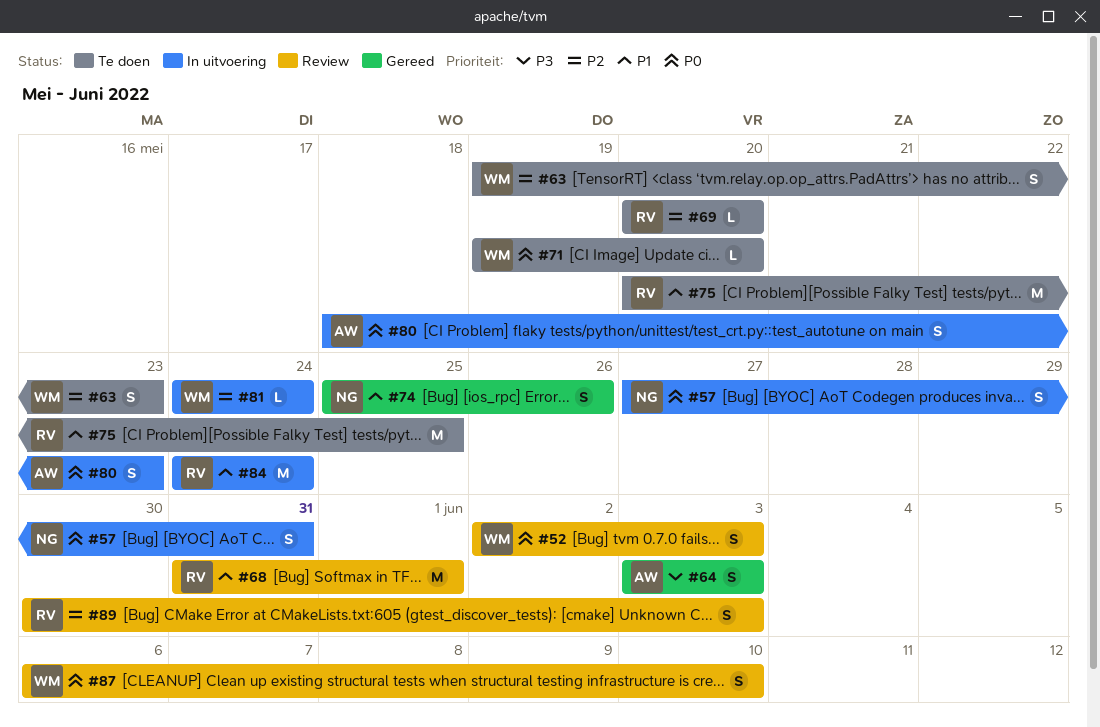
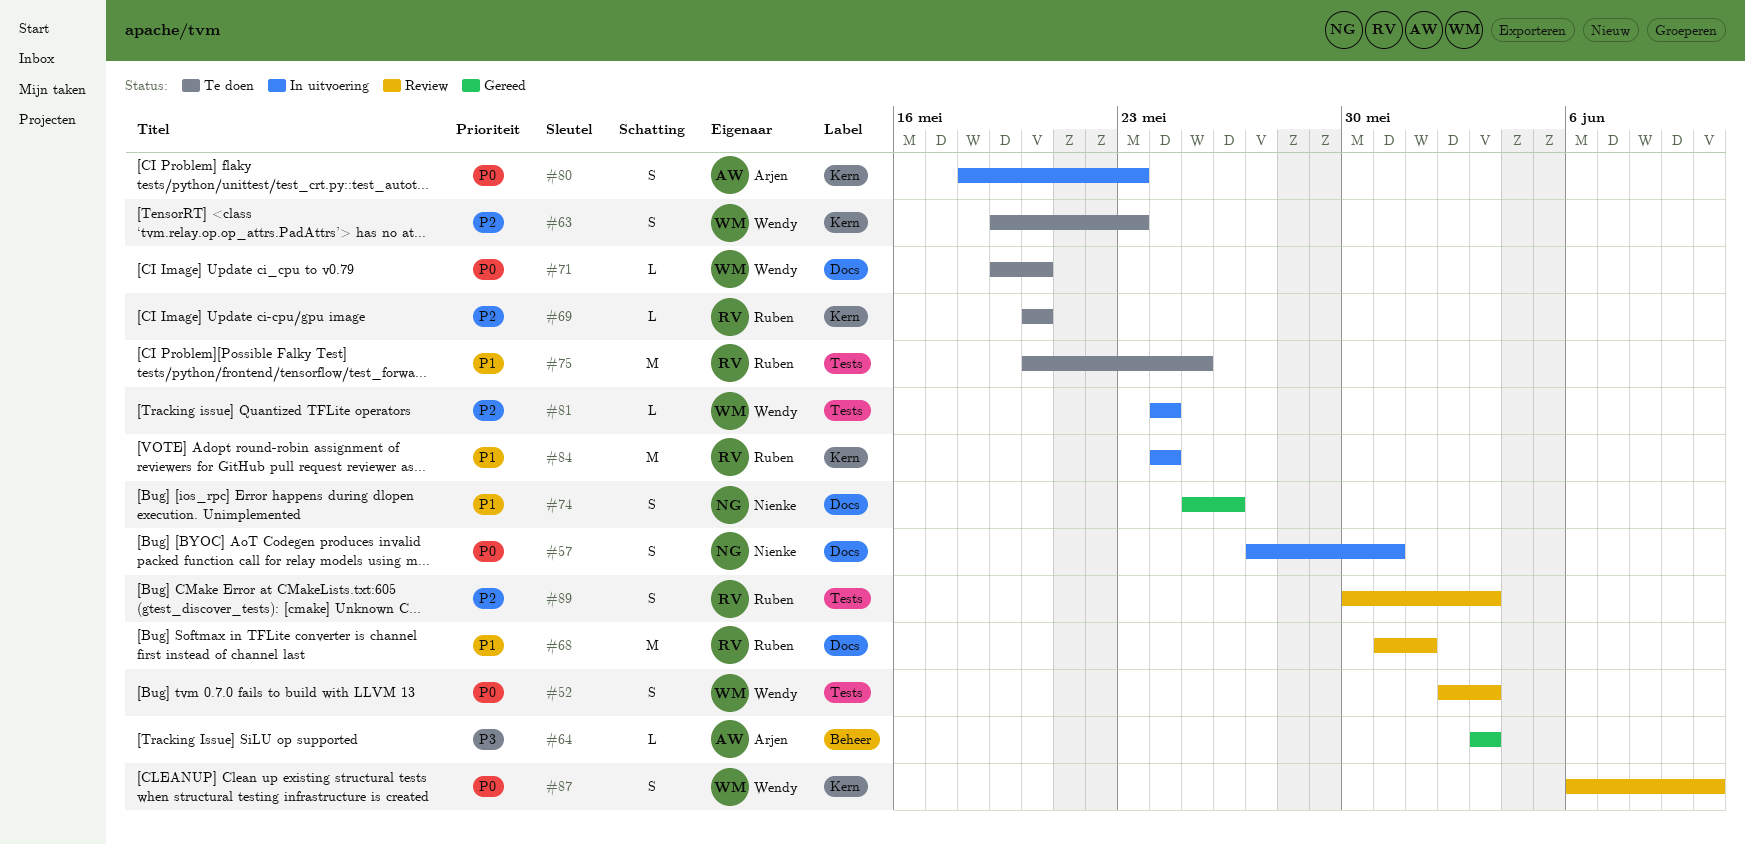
#64, estimate: S -> L

